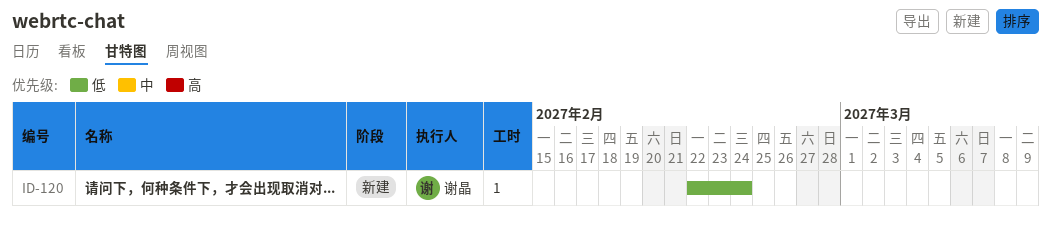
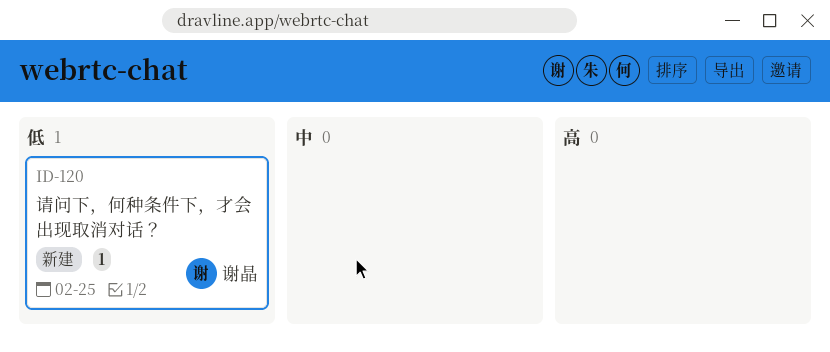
ID-120, due: Feb 24 -> Feb 25

